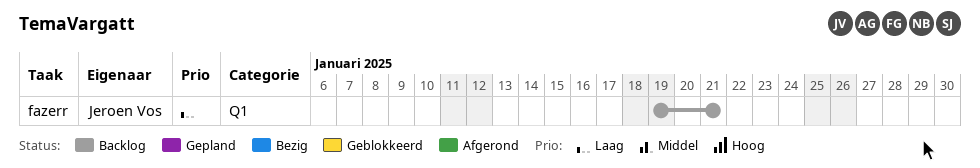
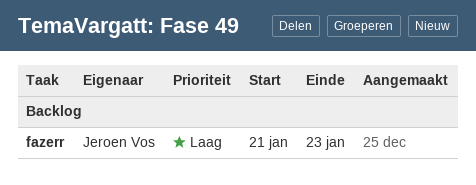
fazerr, start: Jan 19 -> Jan 21
fazerr, due: Jan 21 -> Jan 23

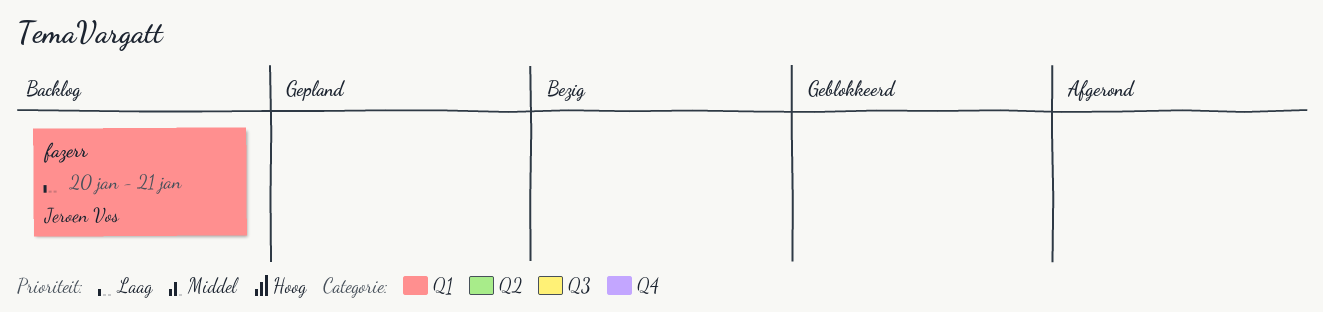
fazerr, start: Jan 21 -> Jan 20
fazerr, due: Jan 23 -> Jan 21

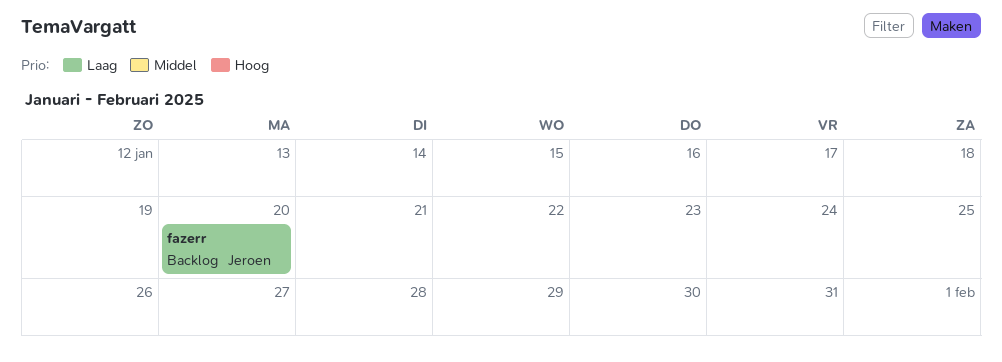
fazerr, due: Jan 21 -> Jan 20

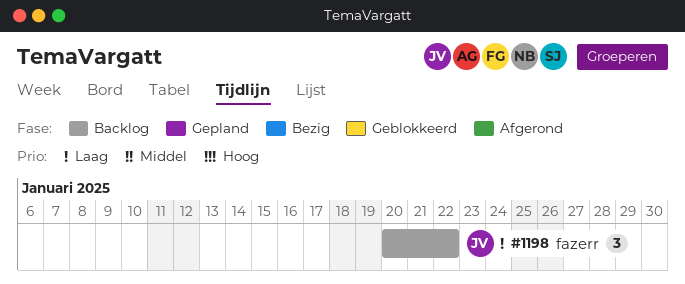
fazerr, due: Jan 20 -> Jan 22

